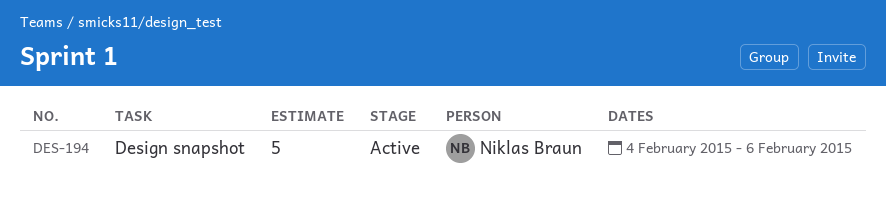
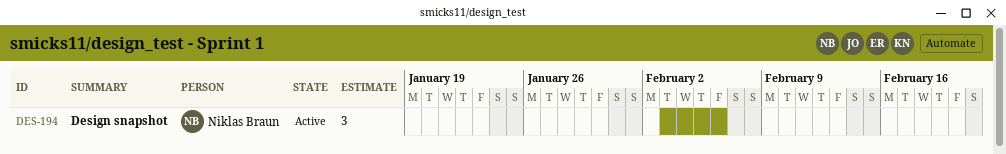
DES-194, estimate: 5 -> 3
DES-194, start: Feb 4 -> Feb 3

